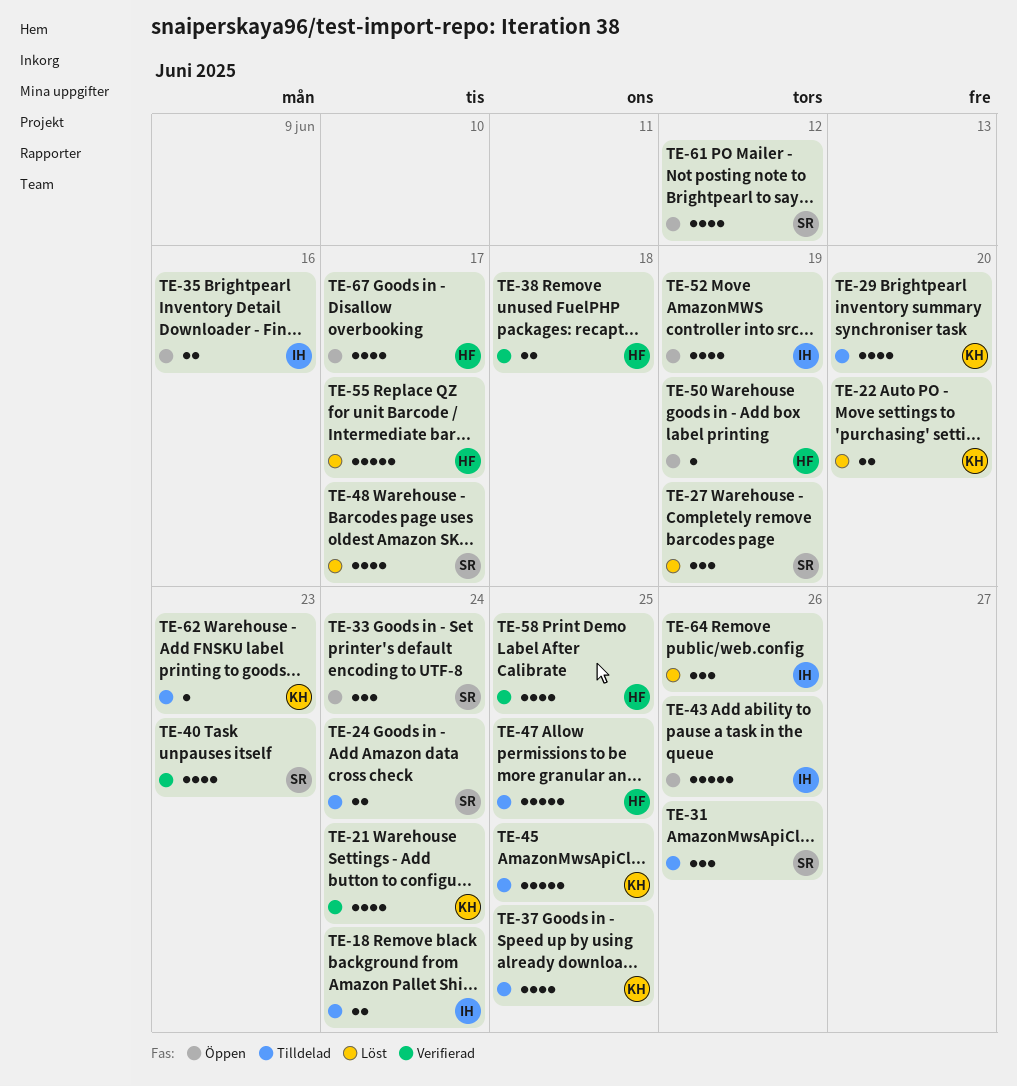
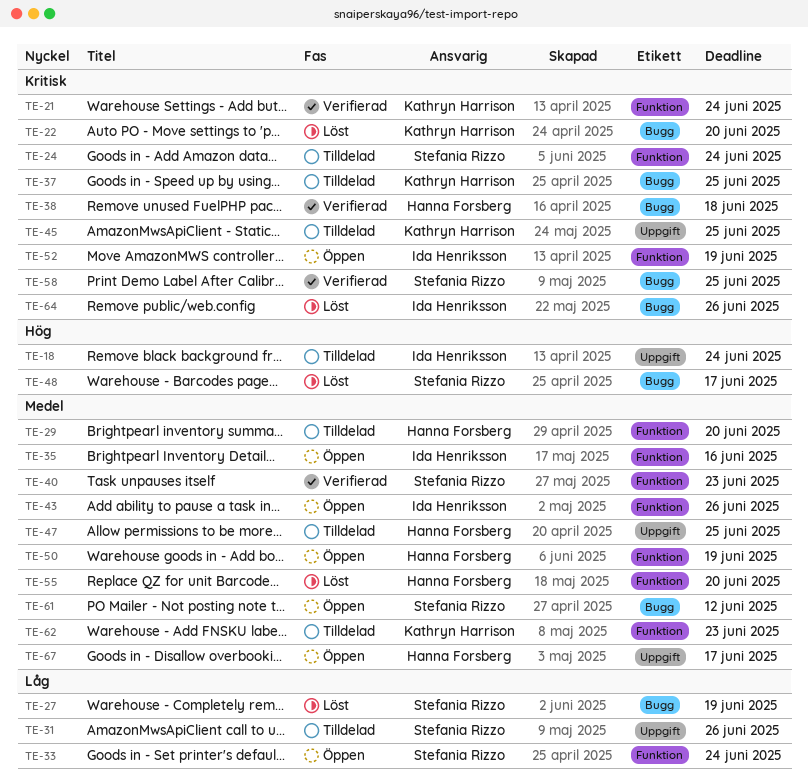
TE-29, owner: Kathryn Harrison -> Hanna Forsberg
TE-55, due: Jun 17 -> Jun 20
TE-58, owner: Hanna Forsberg -> Stefania Rizzo

